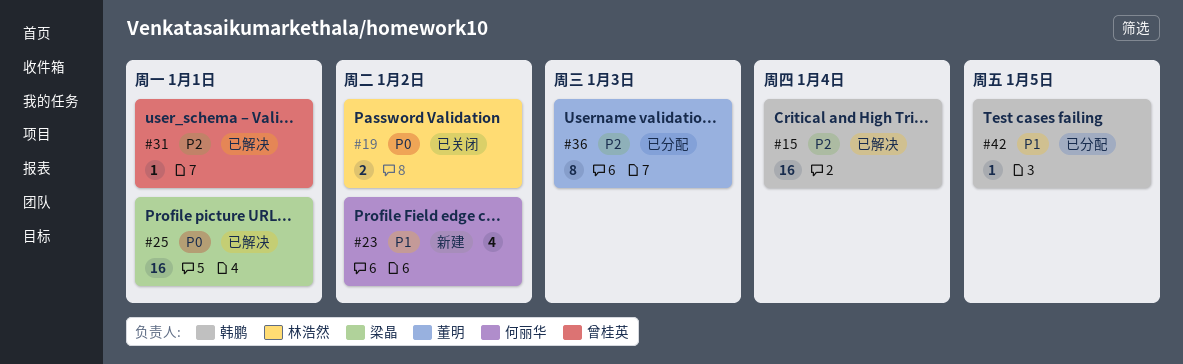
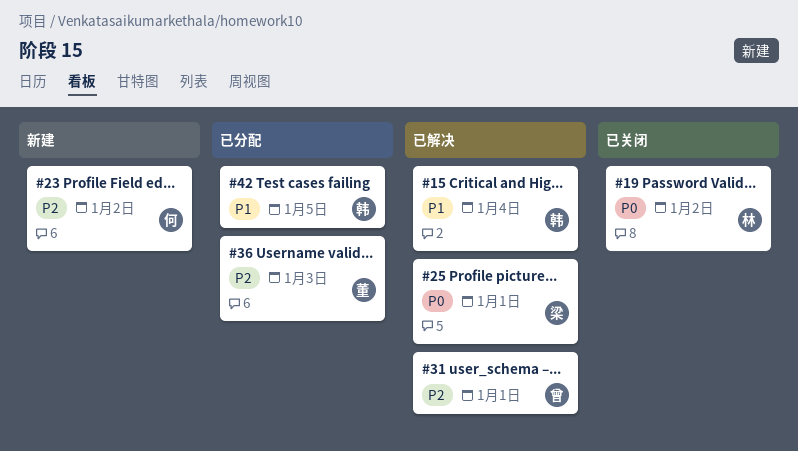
#15, priority: P2 -> P1
#23, priority: P1 -> P2

